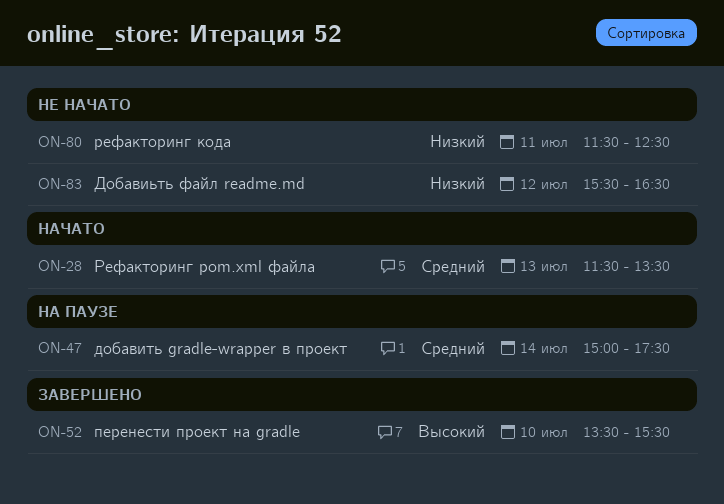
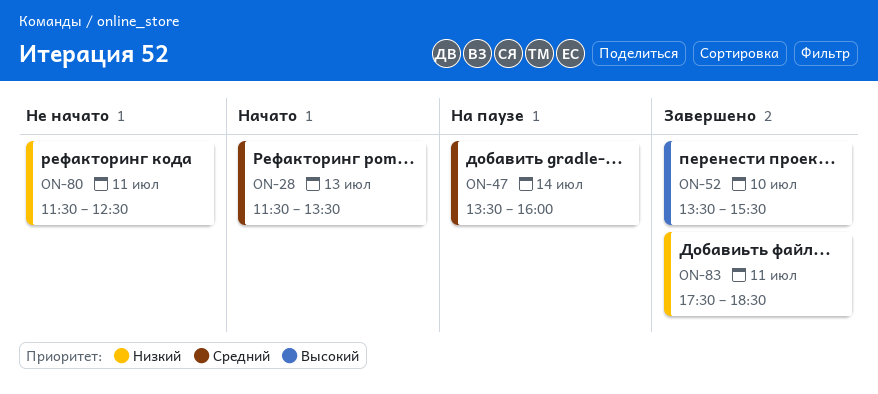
ON-47, begins: 15:00 -> 13:30
ON-47, ends: 17:30 -> 16:00
ON-83, status: Не начато -> Завершено
ON-83, day: Jul 12 -> Jul 11
ON-83, begins: 15:30 -> 17:30
ON-83, ends: 16:30 -> 18:30

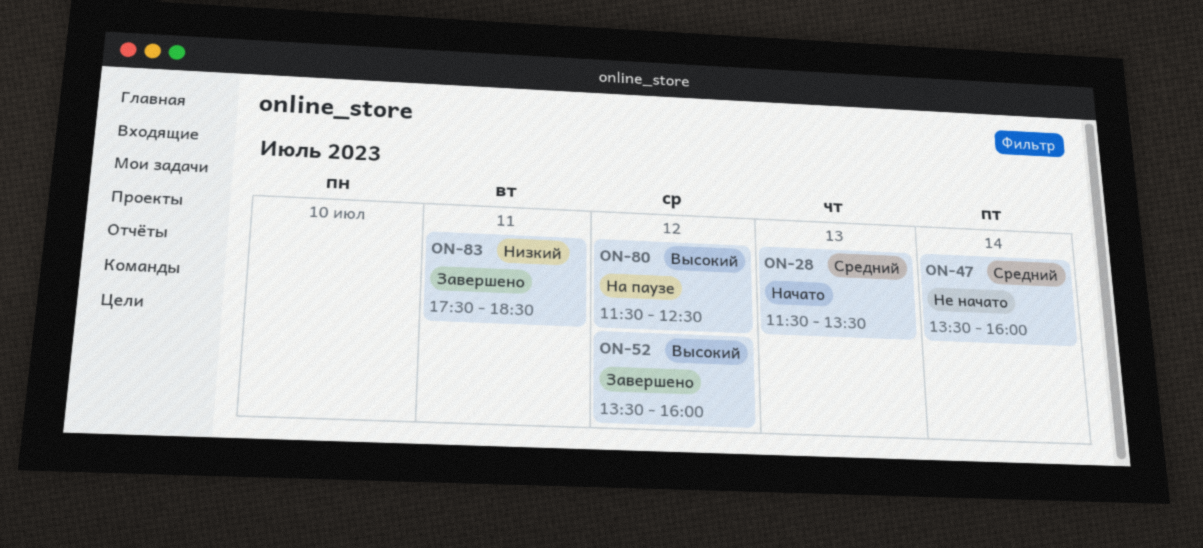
ON-47, status: На паузе -> Не начато
ON-52, day: Jul 10 -> Jul 12
ON-52, ends: 15:30 -> 16:00
ON-80, status: Не начато -> На паузе
ON-80, priority: Низкий -> Высокий
ON-80, day: Jul 11 -> Jul 12

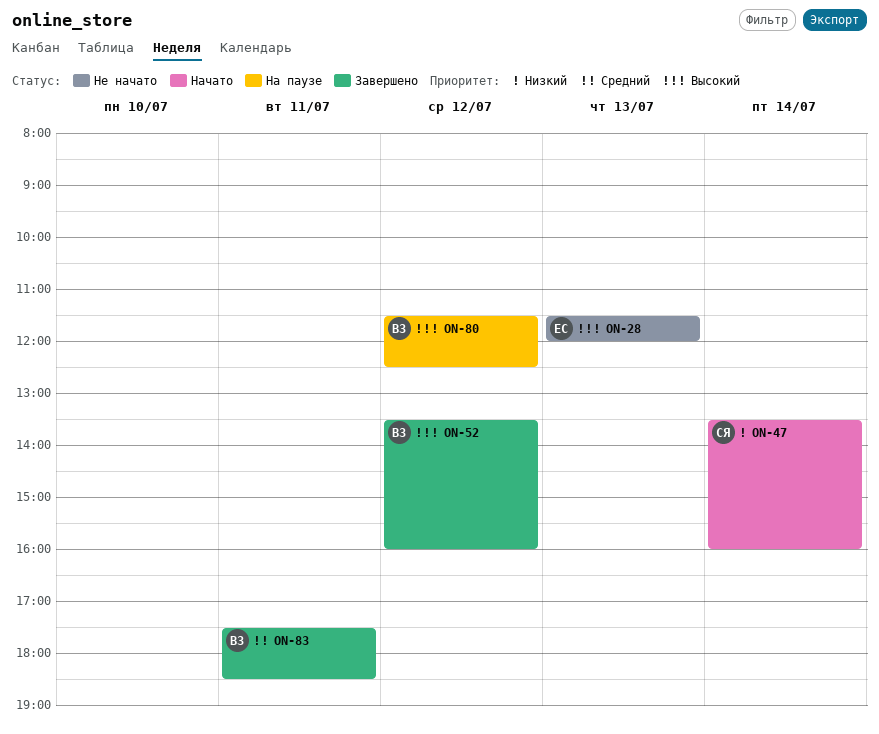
ON-28, status: Начато -> Не начато
ON-28, priority: Средний -> Высокий
ON-28, ends: 13:30 -> 12:00
ON-47, status: Не начато -> Начато
ON-47, priority: Средний -> Низкий
ON-83, priority: Низкий -> Средний

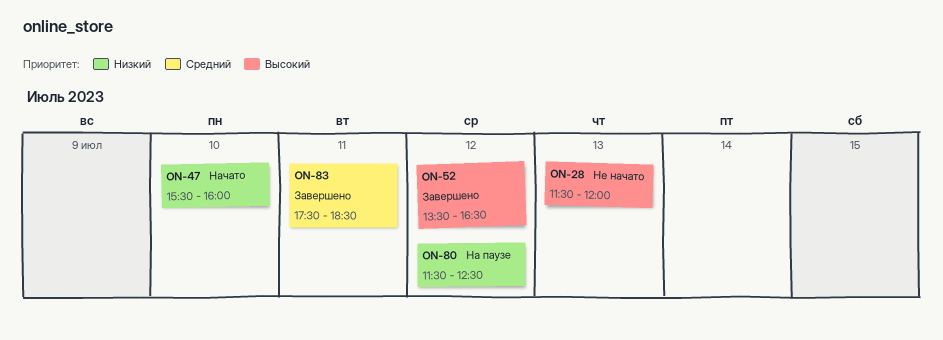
ON-47, day: Jul 14 -> Jul 10
ON-47, begins: 13:30 -> 15:30
ON-52, ends: 16:00 -> 16:30
ON-80, priority: Высокий -> Низкий

